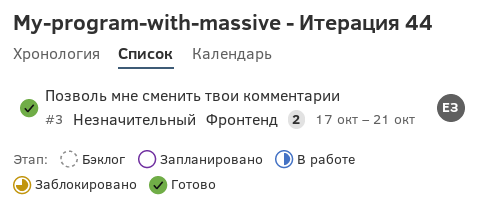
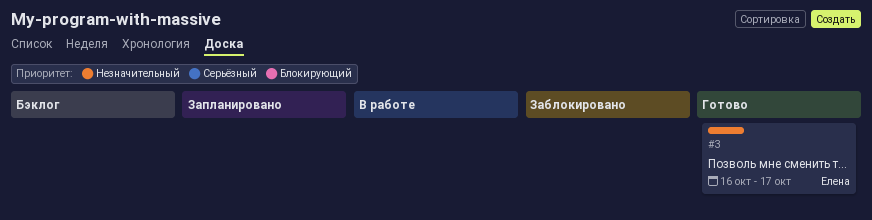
#3, start: Oct 17 -> Oct 16
#3, due: Oct 21 -> Oct 17

